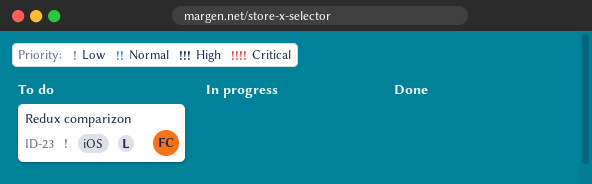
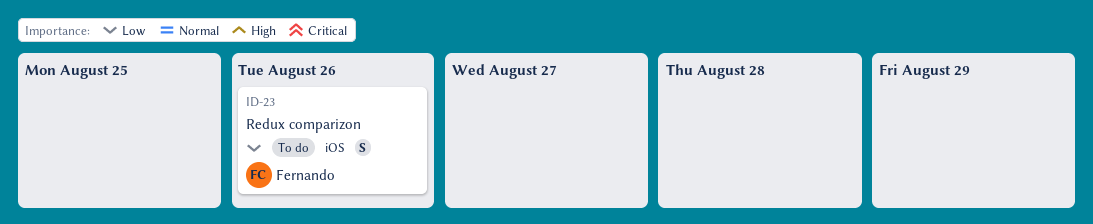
ID-23, estimate: L -> S

